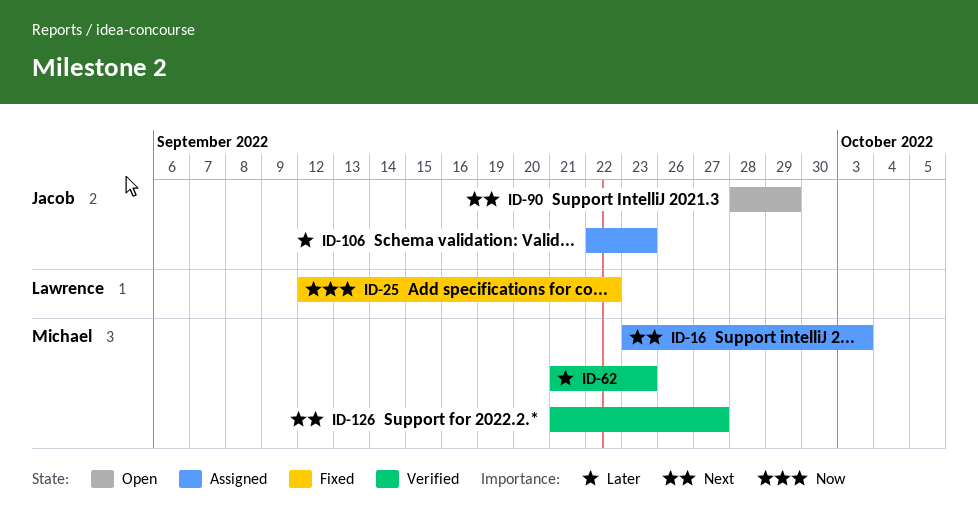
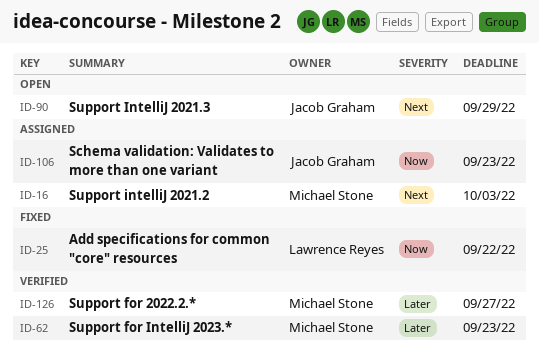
ID-106, priority: Later -> Now
ID-126, priority: Next -> Later

